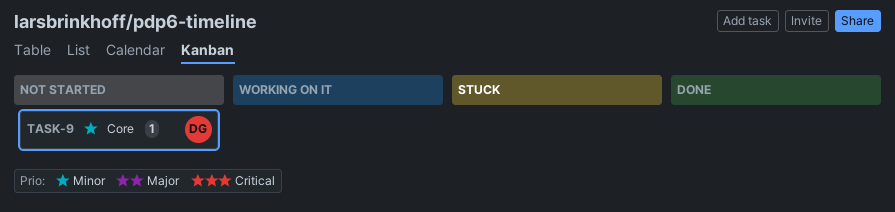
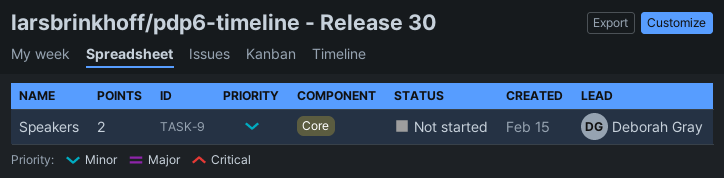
TASK-9, estimate: 1 -> 2

